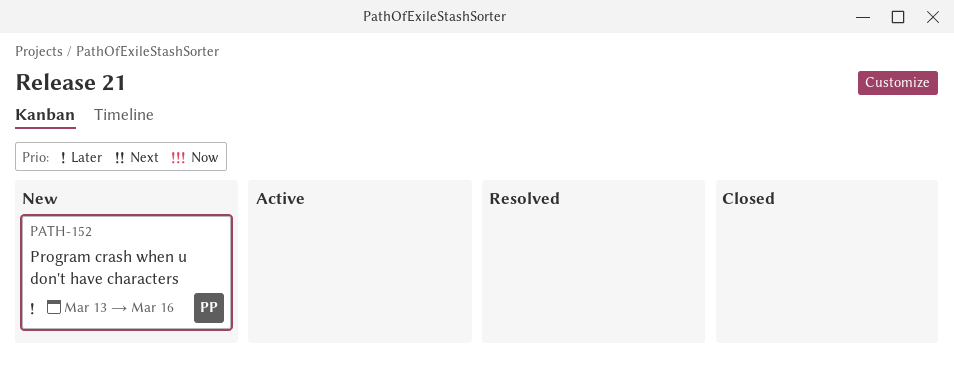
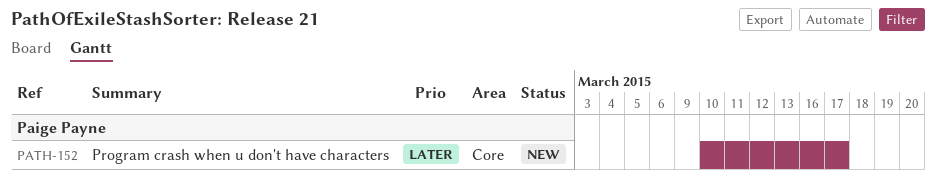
PATH-152, start: Mar 13 -> Mar 10
PATH-152, due: Mar 16 -> Mar 17

